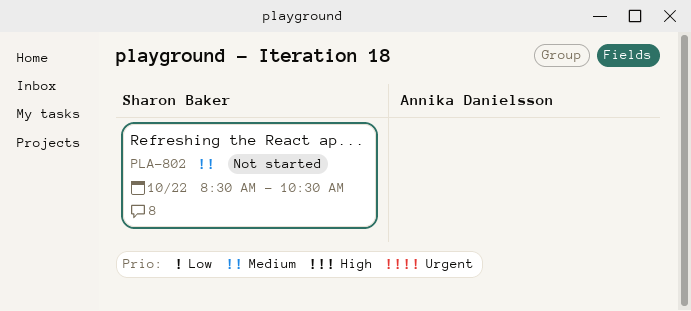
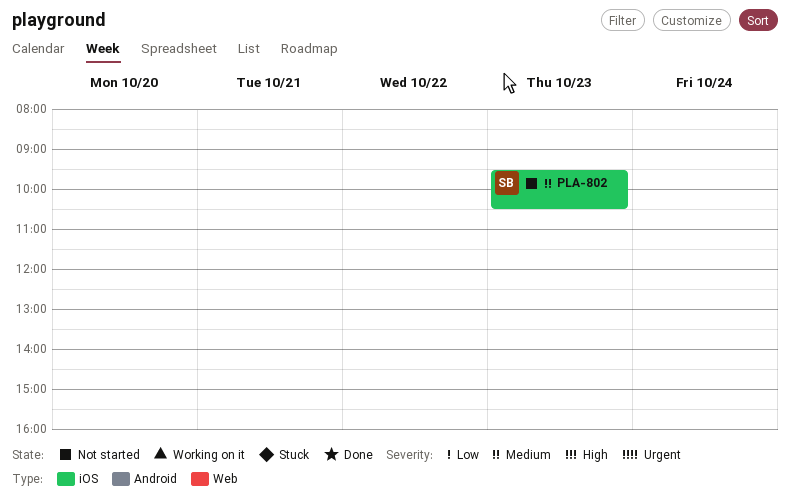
PLA-802, day: Oct 22 -> Oct 23
PLA-802, begins: 08:30 -> 09:30

